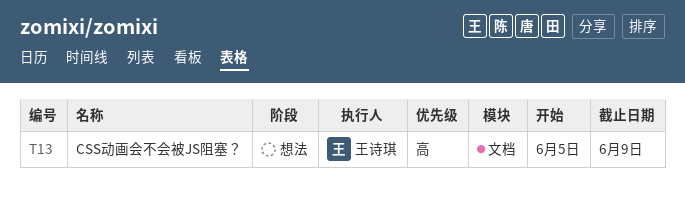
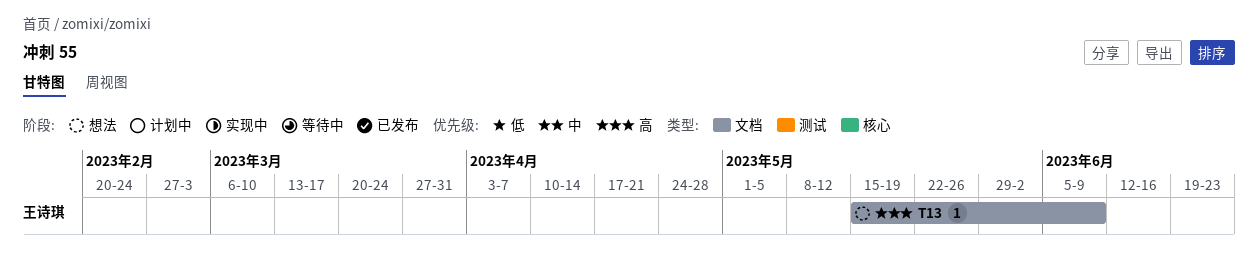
T13, start: Jun 5 -> May 15

